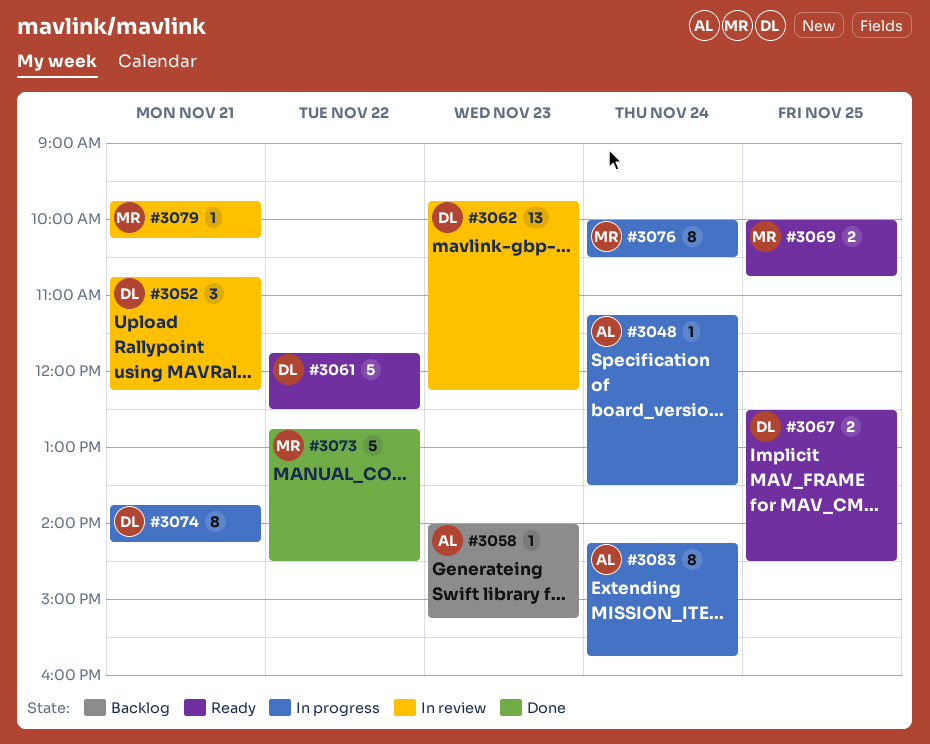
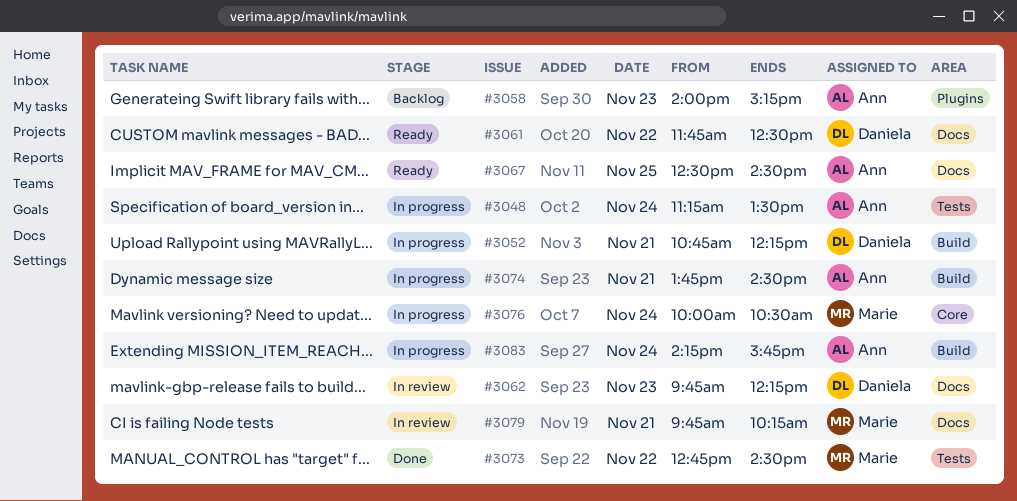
#3052, status: In review -> In progress
#3067, owner: Daniela -> Ann
#3069: present -> none
#3074, owner: Daniela -> Ann
#3074, ends: 14:15 -> 14:30

